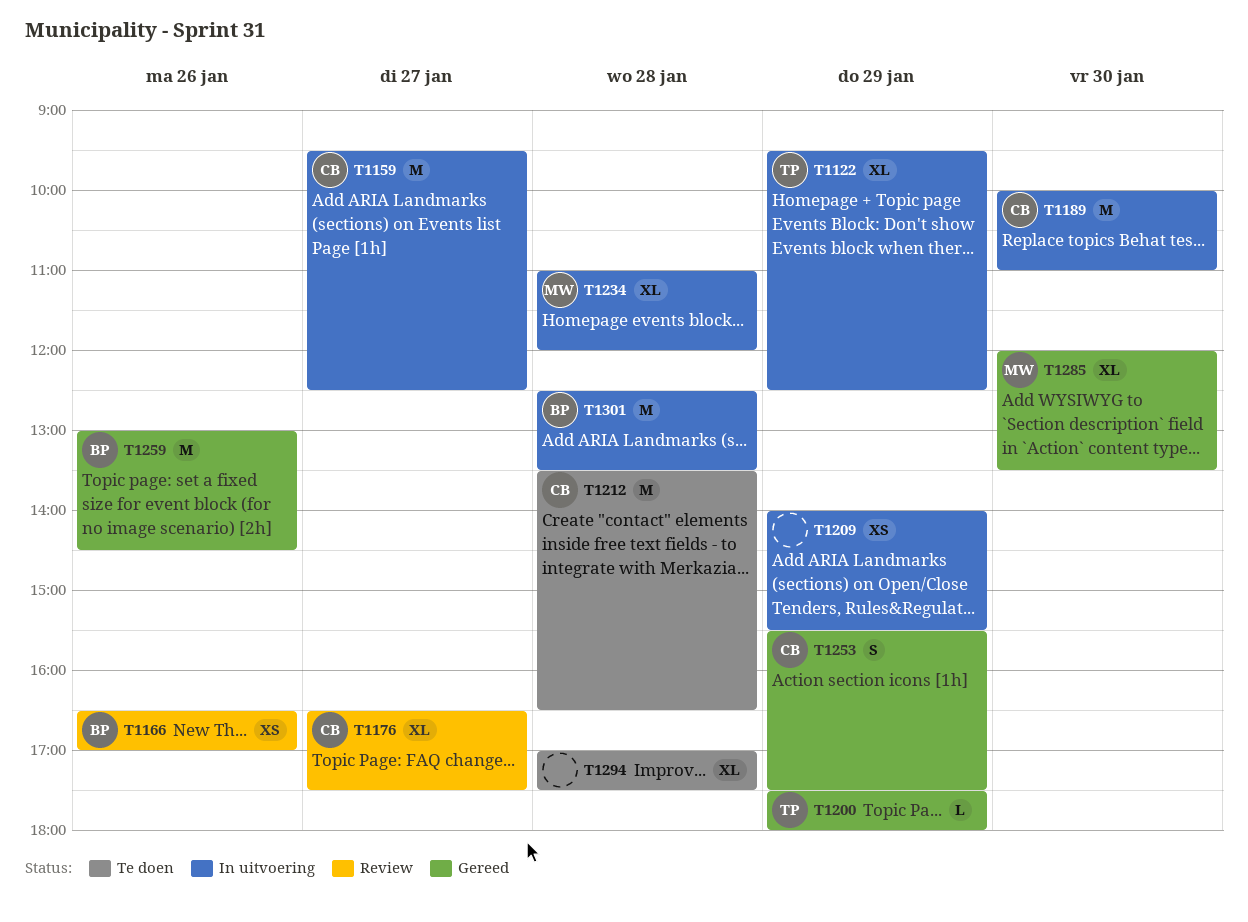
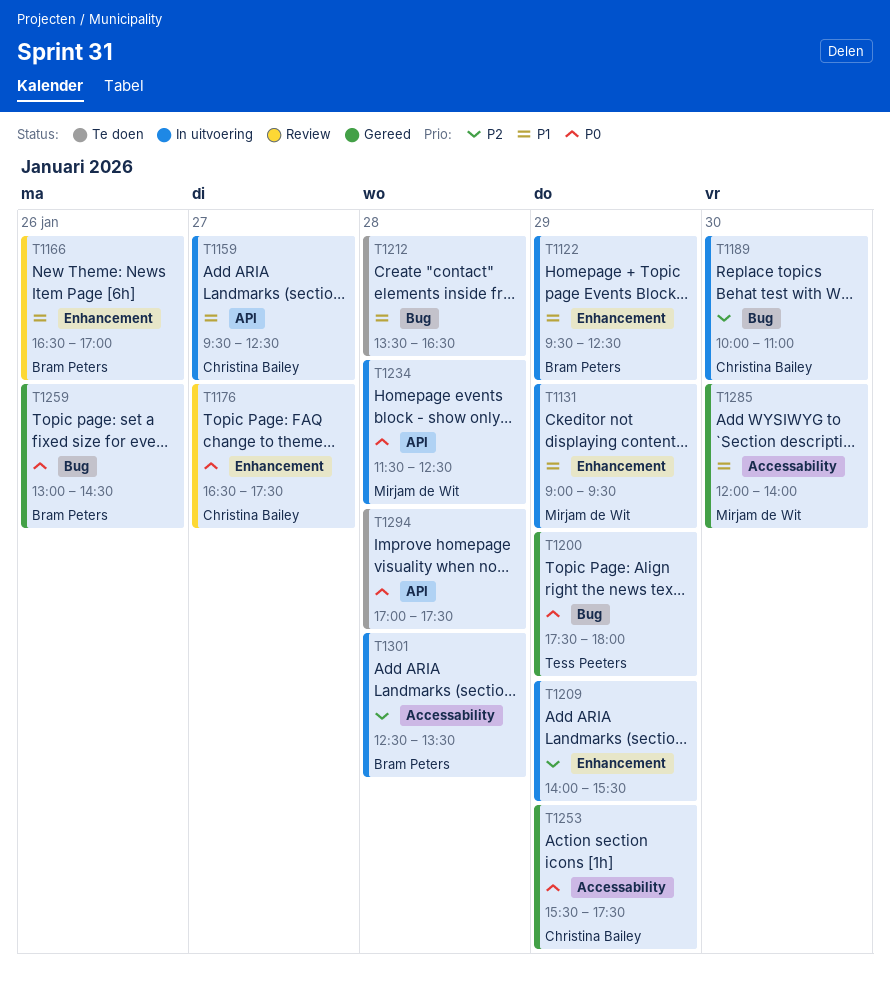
T1122, owner: Tess Peeters -> Bram Peters
T1131: none -> present
T1212, owner: Christina Bailey -> none
T1234, begins: 11:00 -> 11:30
T1234, ends: 12:00 -> 12:30
T1285, ends: 13:30 -> 14:00

